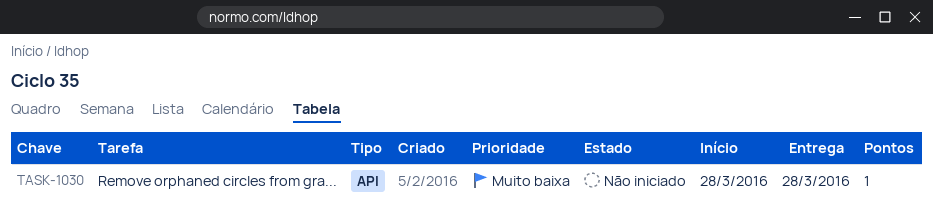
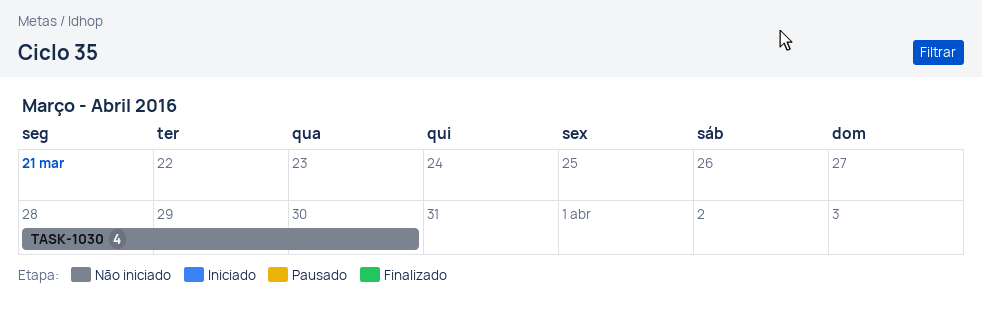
TASK-1030, estimate: 1 -> 4
TASK-1030, due: Mar 28 -> Mar 30

